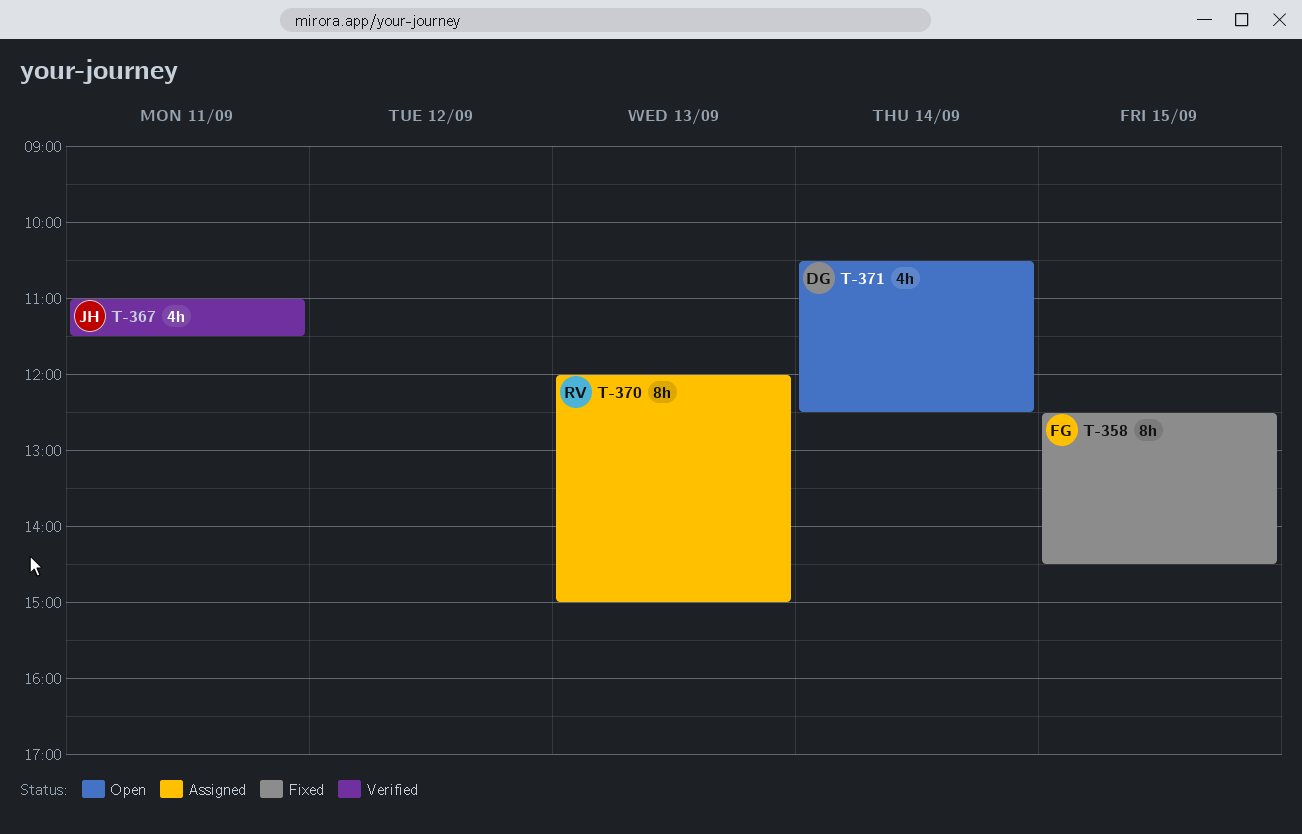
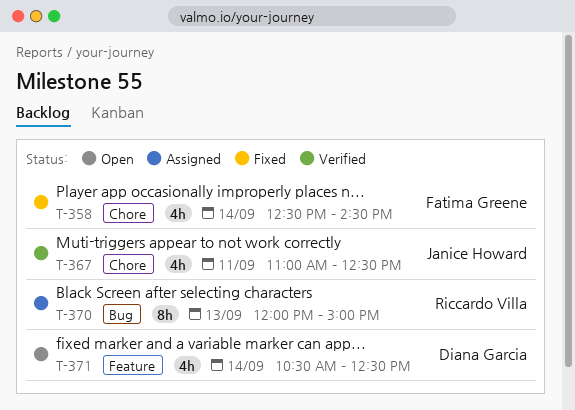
T-358, estimate: 8h -> 4h
T-358, day: Sep 15 -> Sep 14
T-367, ends: 11:30 -> 12:30

